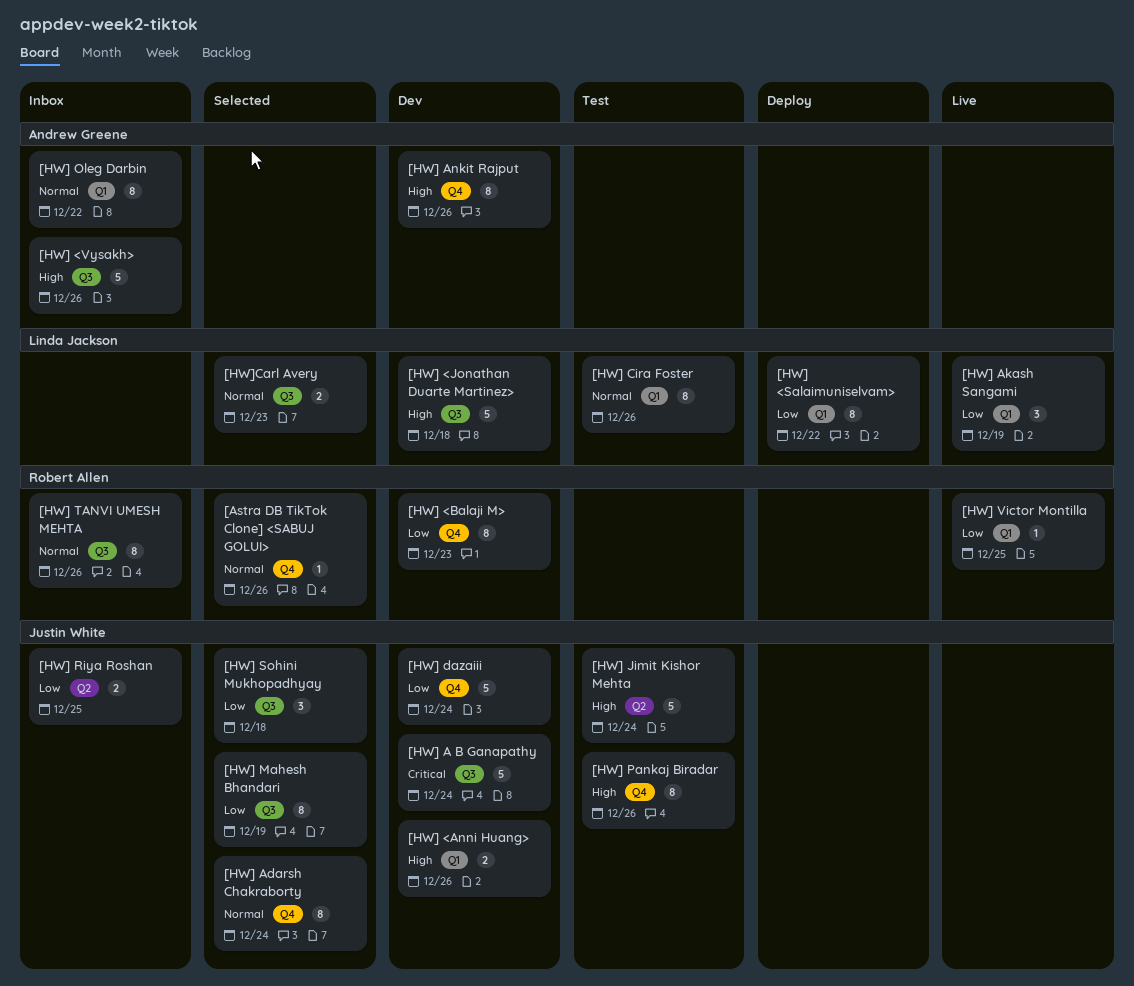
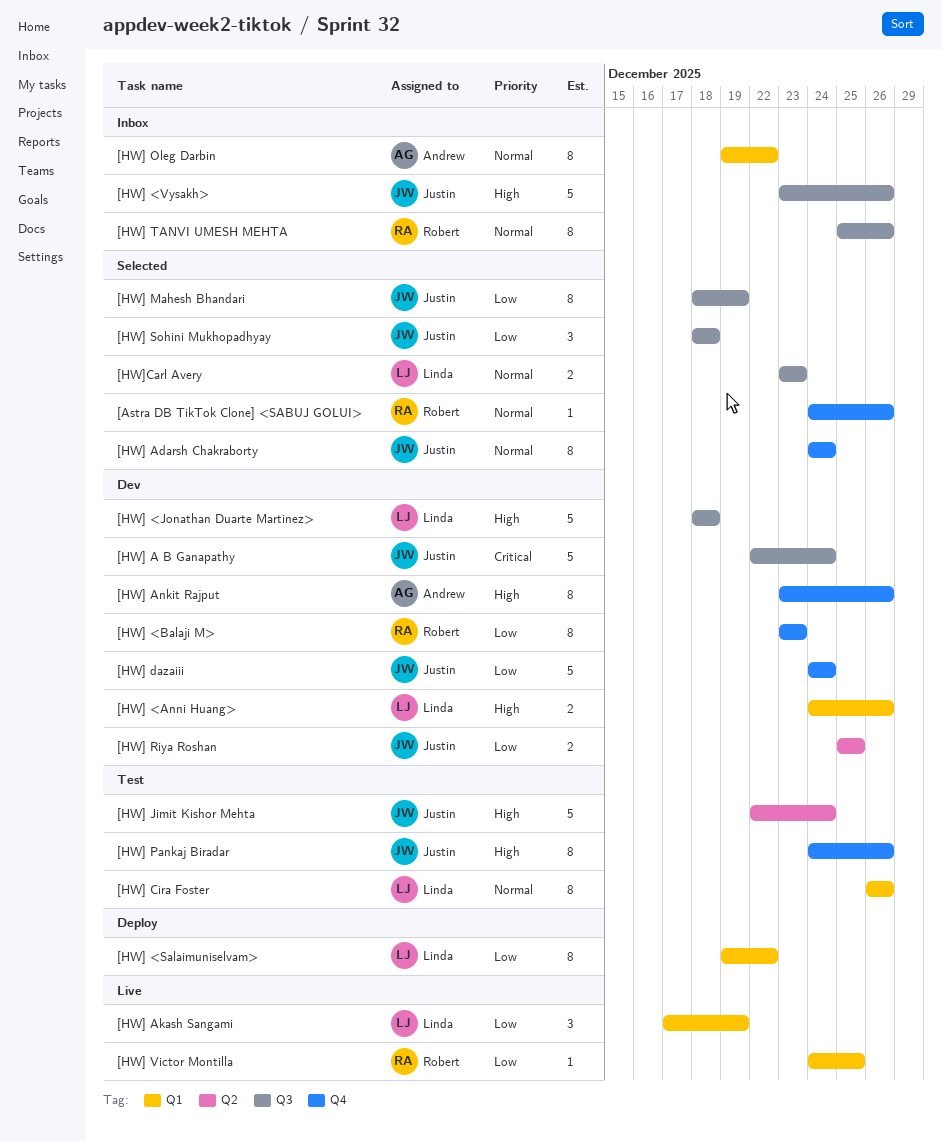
[HW] <Anni Huang>, owner: Justin White -> Linda Jackson
[HW] <Vysakh>, owner: Andrew Greene -> Justin White
[HW] Riya Roshan, status: Inbox -> Dev

